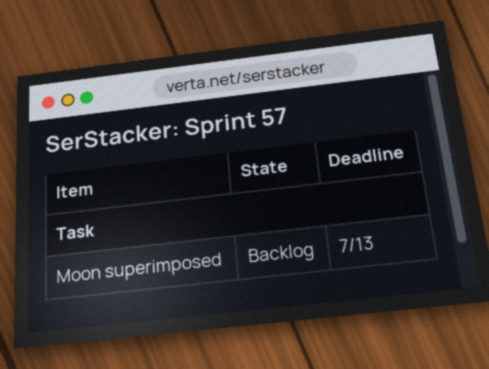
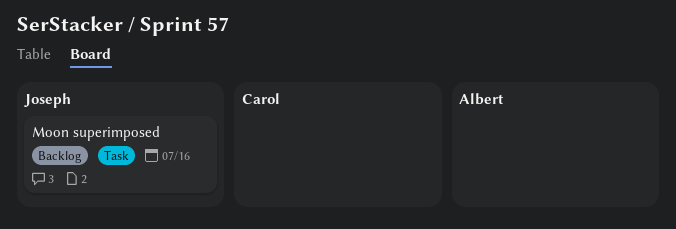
Moon superimposed, due: Jul 13 -> Jul 16

